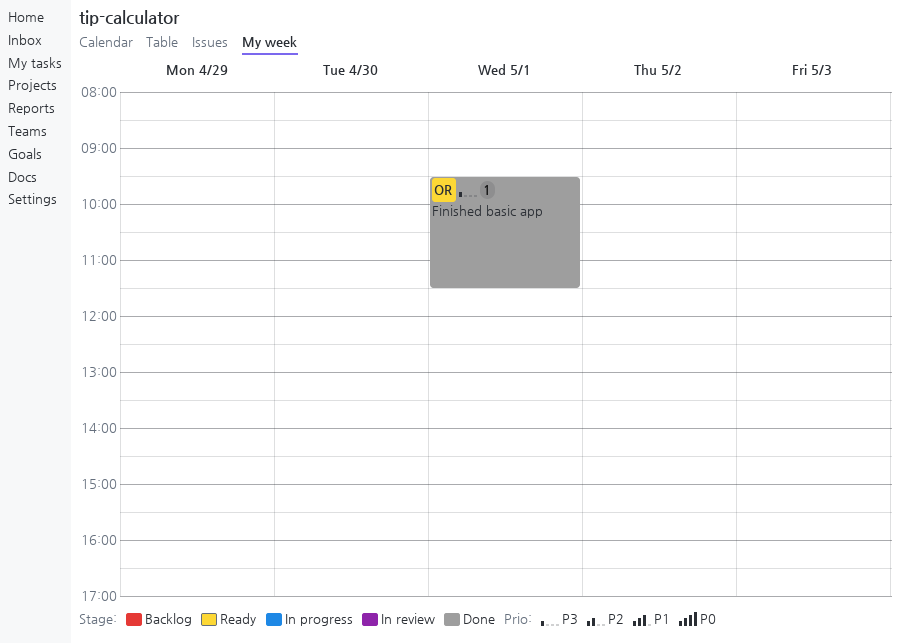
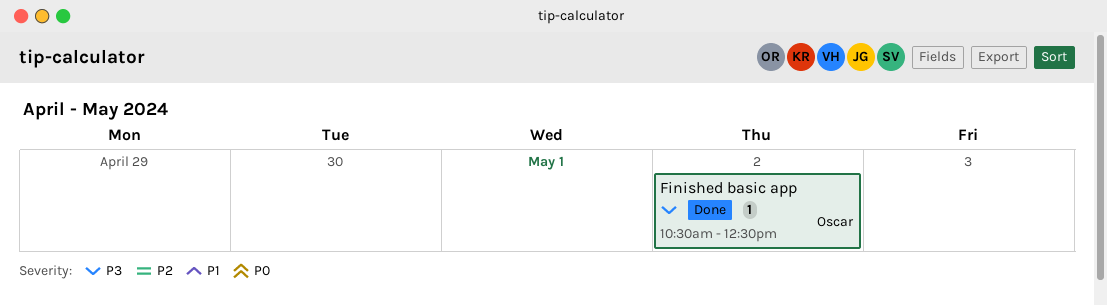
Finished basic app, day: May 1 -> May 2
Finished basic app, begins: 09:30 -> 10:30
Finished basic app, ends: 11:30 -> 12:30

